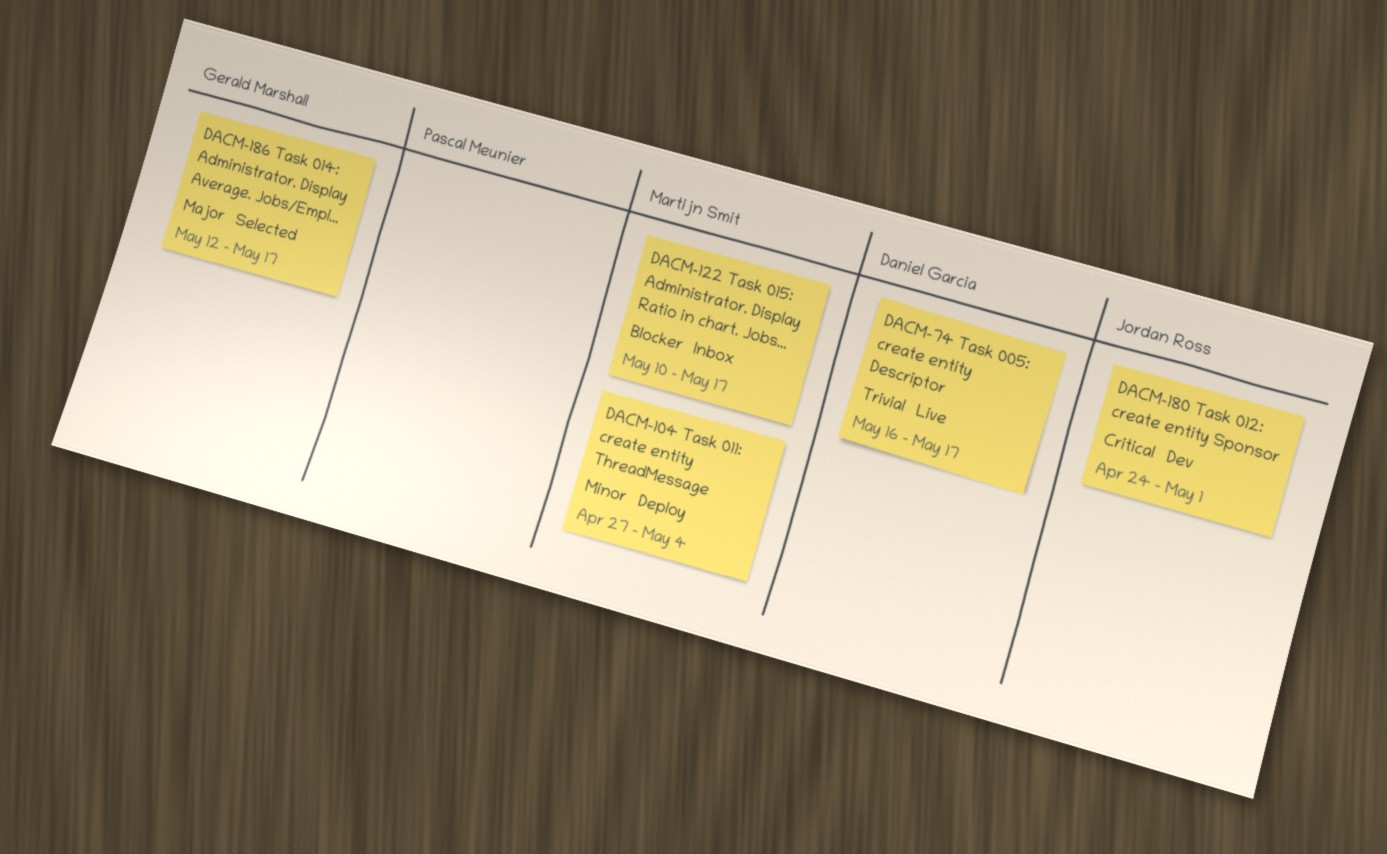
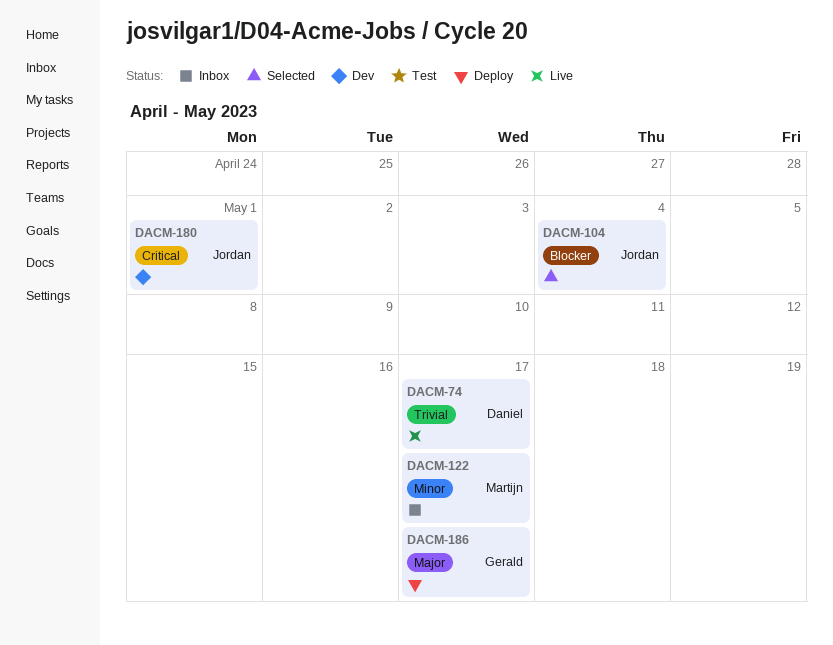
DACM-104, status: Deploy -> Selected
DACM-104, owner: Martijn Smit -> Jordan Ross
DACM-104, priority: Minor -> Blocker
DACM-122, priority: Blocker -> Minor
DACM-186, status: Selected -> Deploy

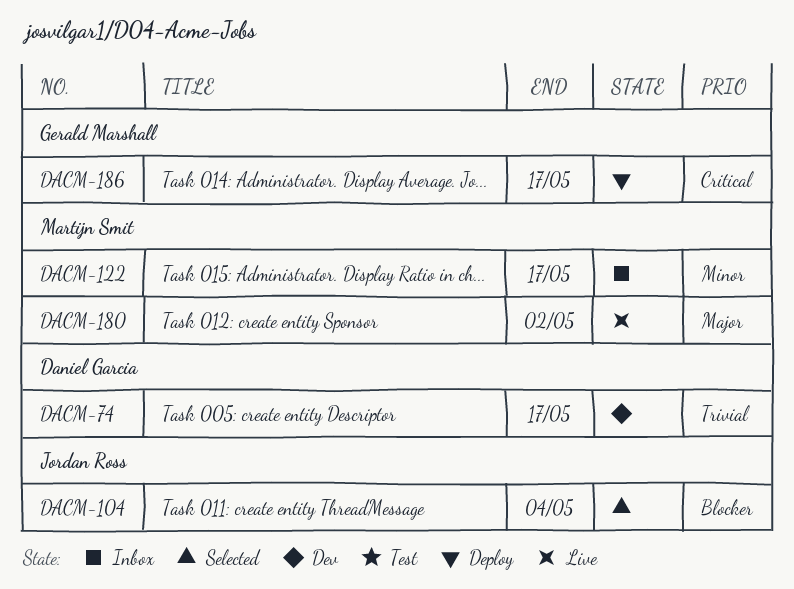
DACM-74, status: Live -> Dev
DACM-180, status: Dev -> Live
DACM-180, owner: Jordan Ross -> Martijn Smit
DACM-180, priority: Critical -> Major
DACM-180, due: May 1 -> May 2
DACM-186, priority: Major -> Critical

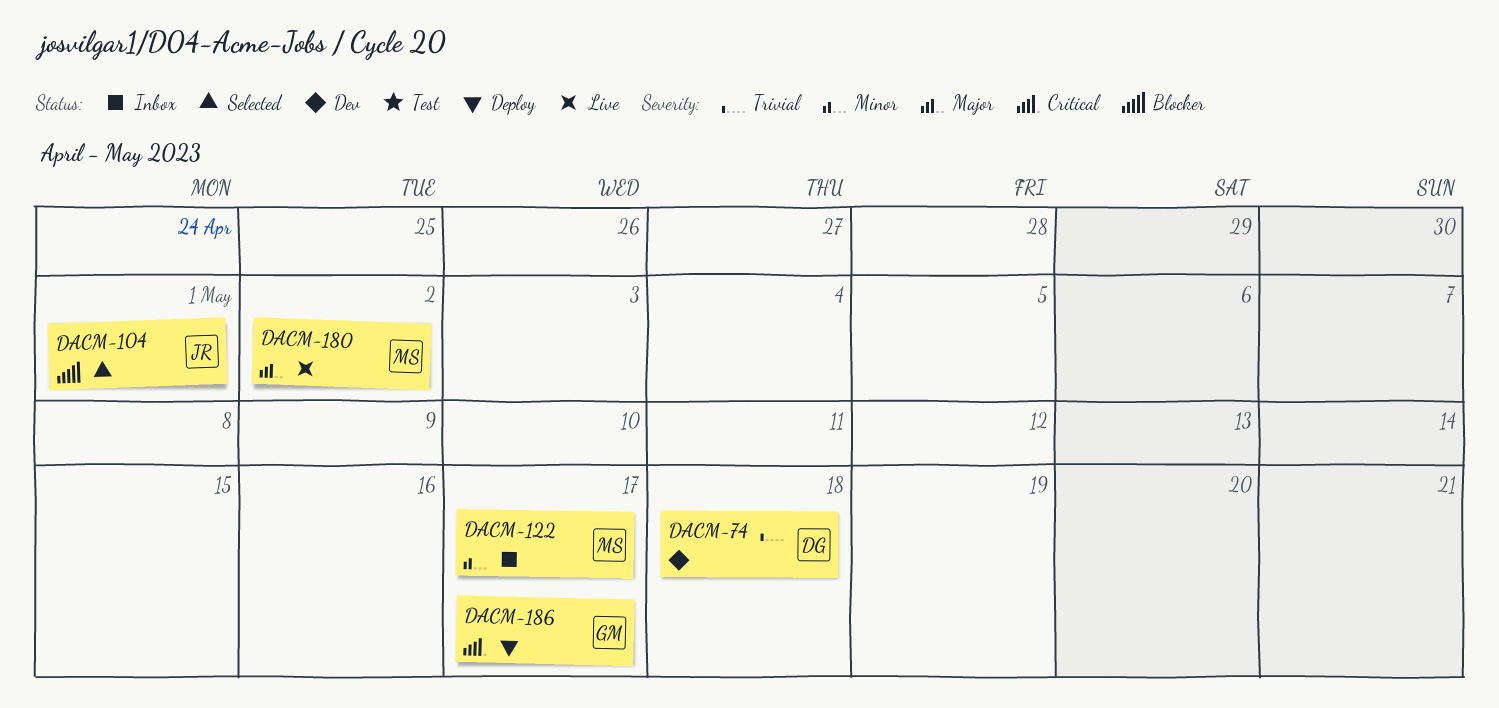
DACM-74, due: May 17 -> May 18
DACM-104, due: May 4 -> May 1

